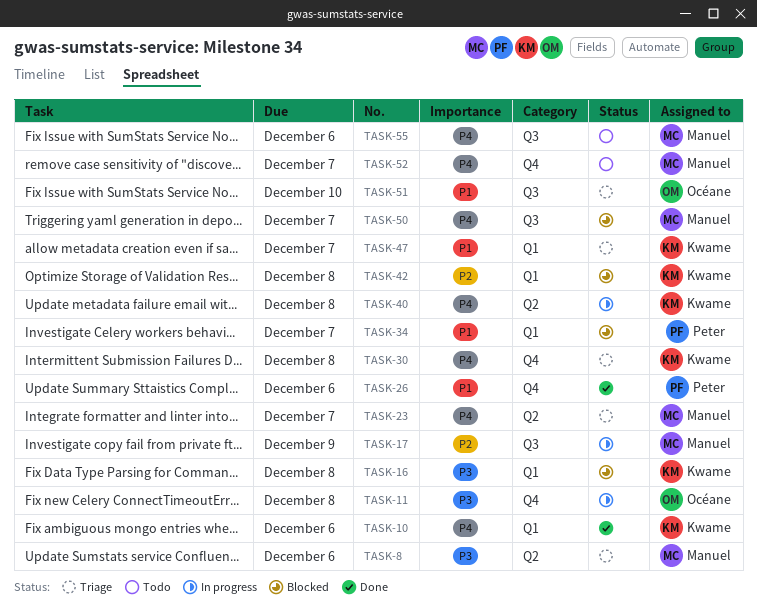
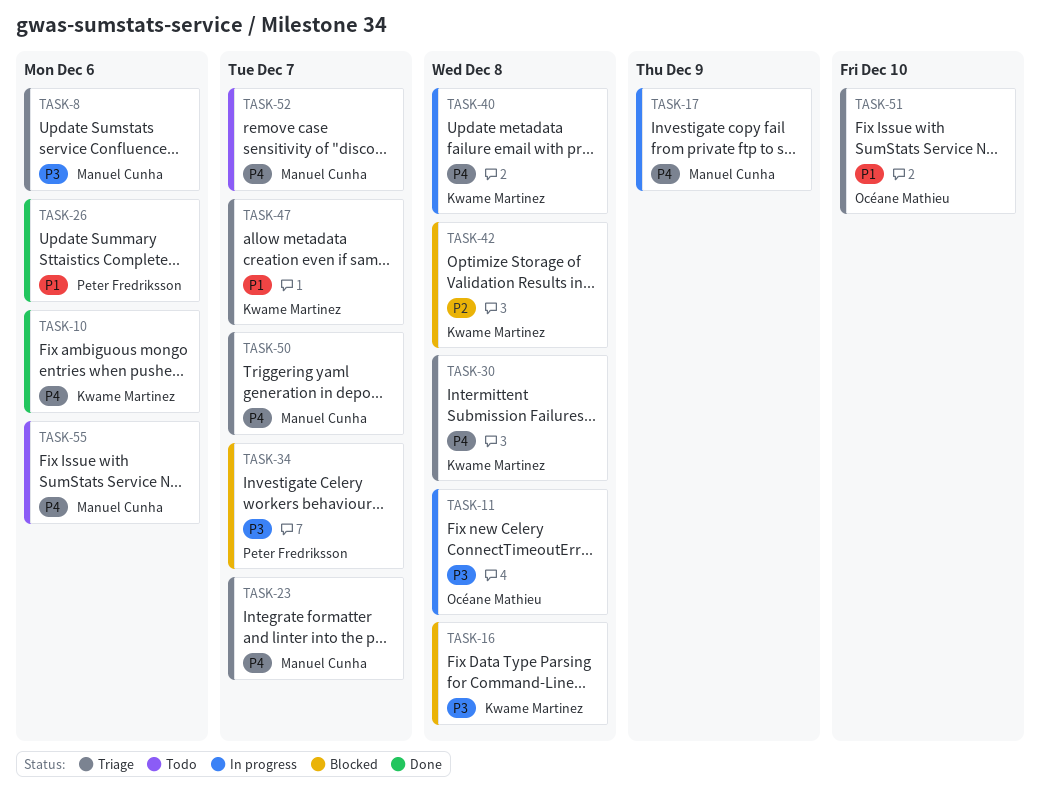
TASK-17, priority: P2 -> P4
TASK-34, priority: P1 -> P3
TASK-50, status: Blocked -> Triage

